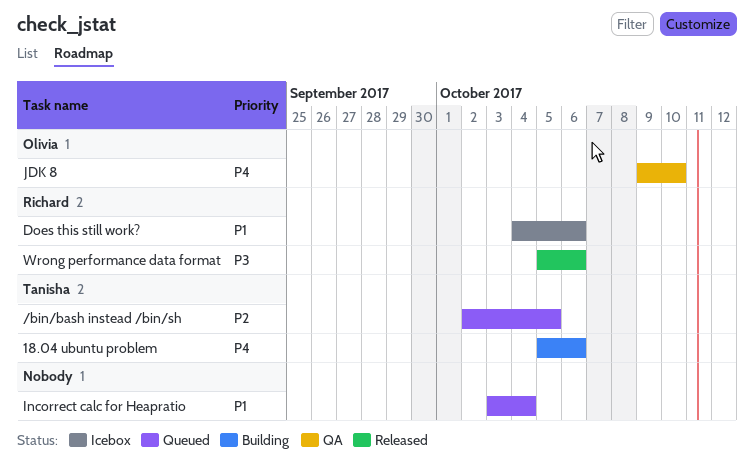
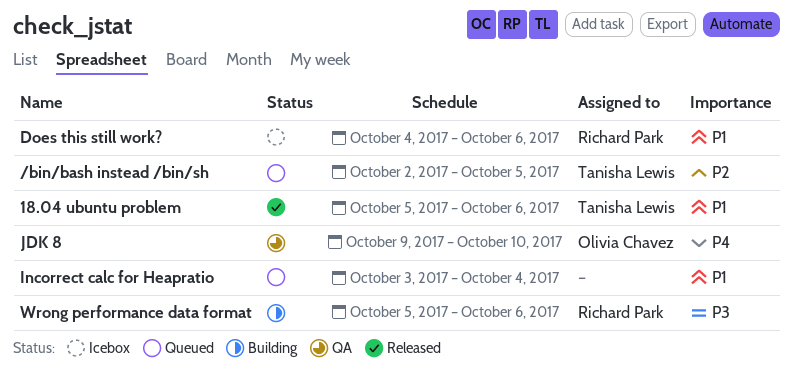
18.04 ubuntu problem, status: Building -> Released
18.04 ubuntu problem, priority: P4 -> P1
Wrong performance data format, status: Released -> Building

